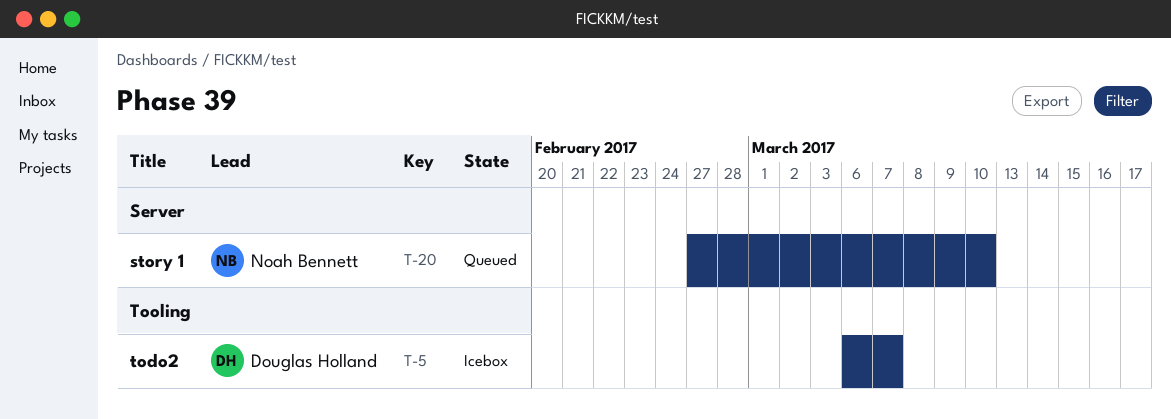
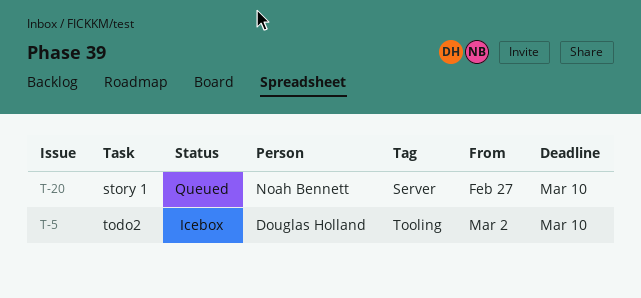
T-5, start: Mar 6 -> Mar 2
T-5, due: Mar 7 -> Mar 10

